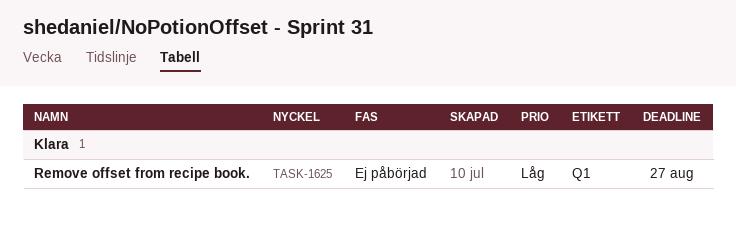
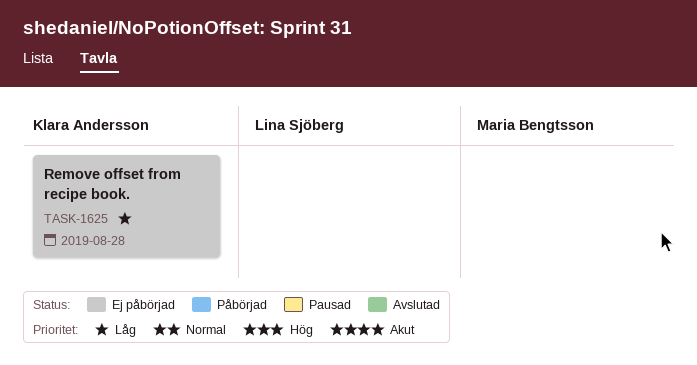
TASK-1625, due: Aug 27 -> Aug 28

